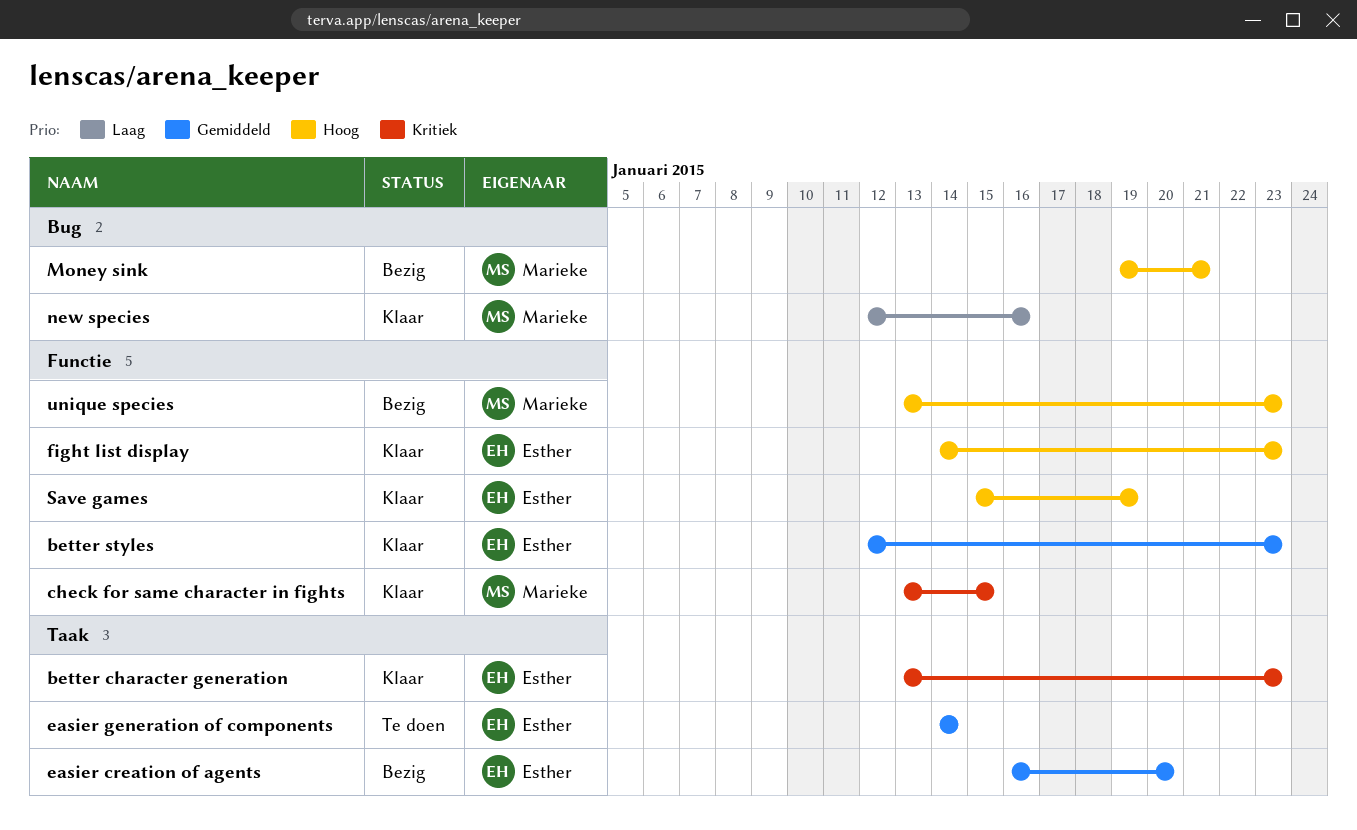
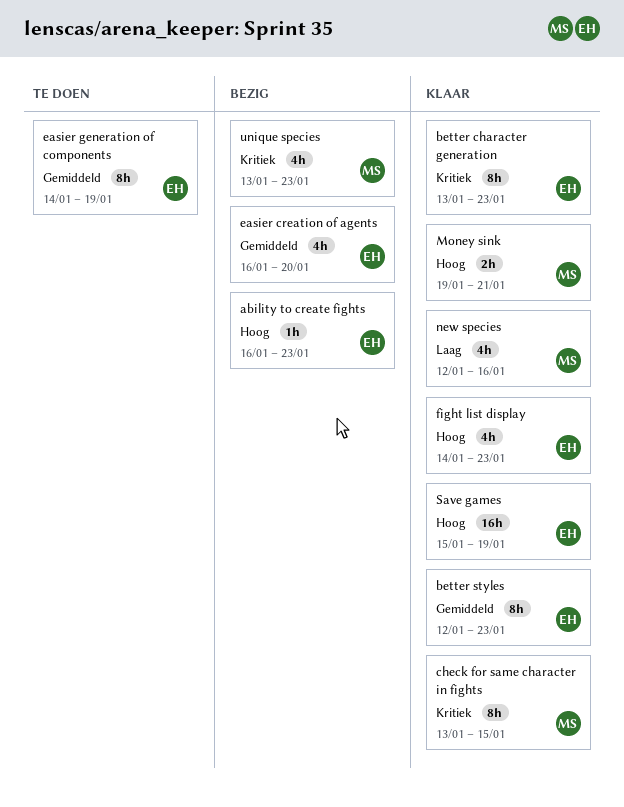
ability to create fights: none -> present
easier generation of components, due: Jan 14 -> Jan 19
Money sink, status: Bezig -> Klaar
unique species, priority: Hoog -> Kritiek

